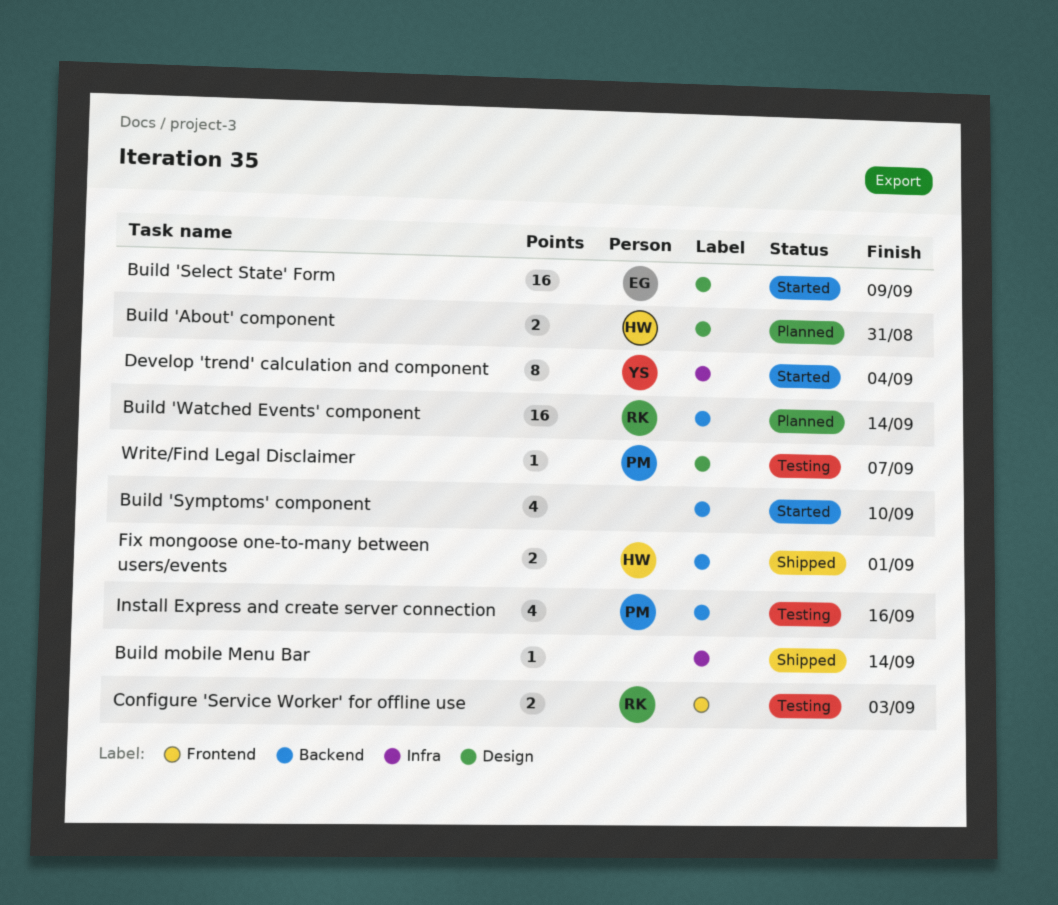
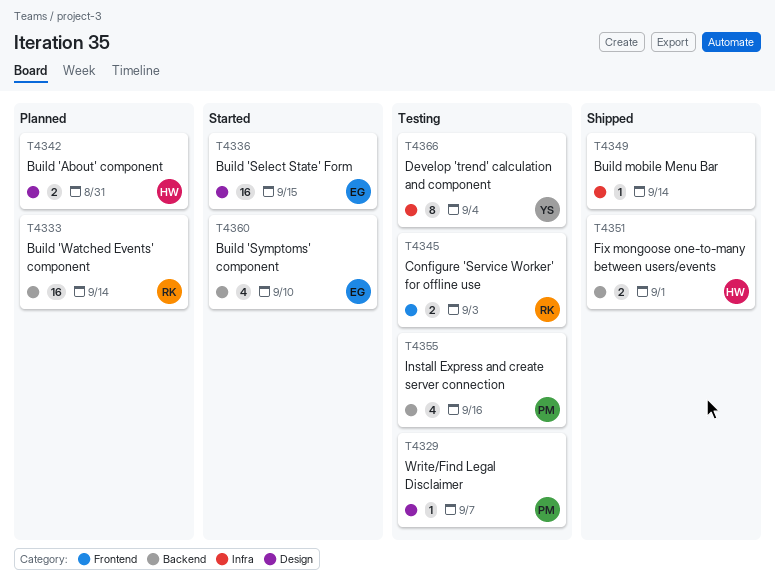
Build 'Select State' Form, due: Sep 9 -> Sep 15
Build 'Symptoms' component, owner: none -> EG
Develop 'trend' calculation and component, status: Started -> Testing

